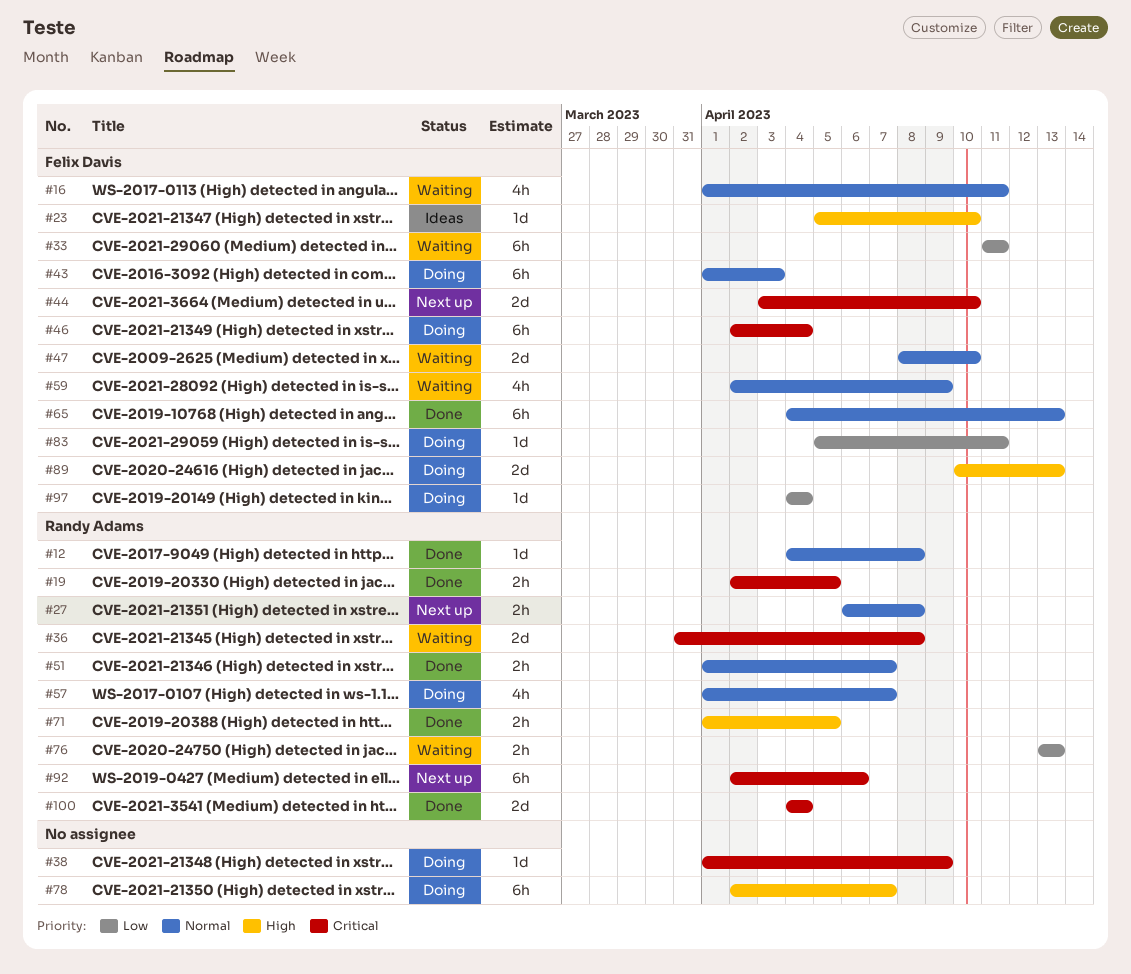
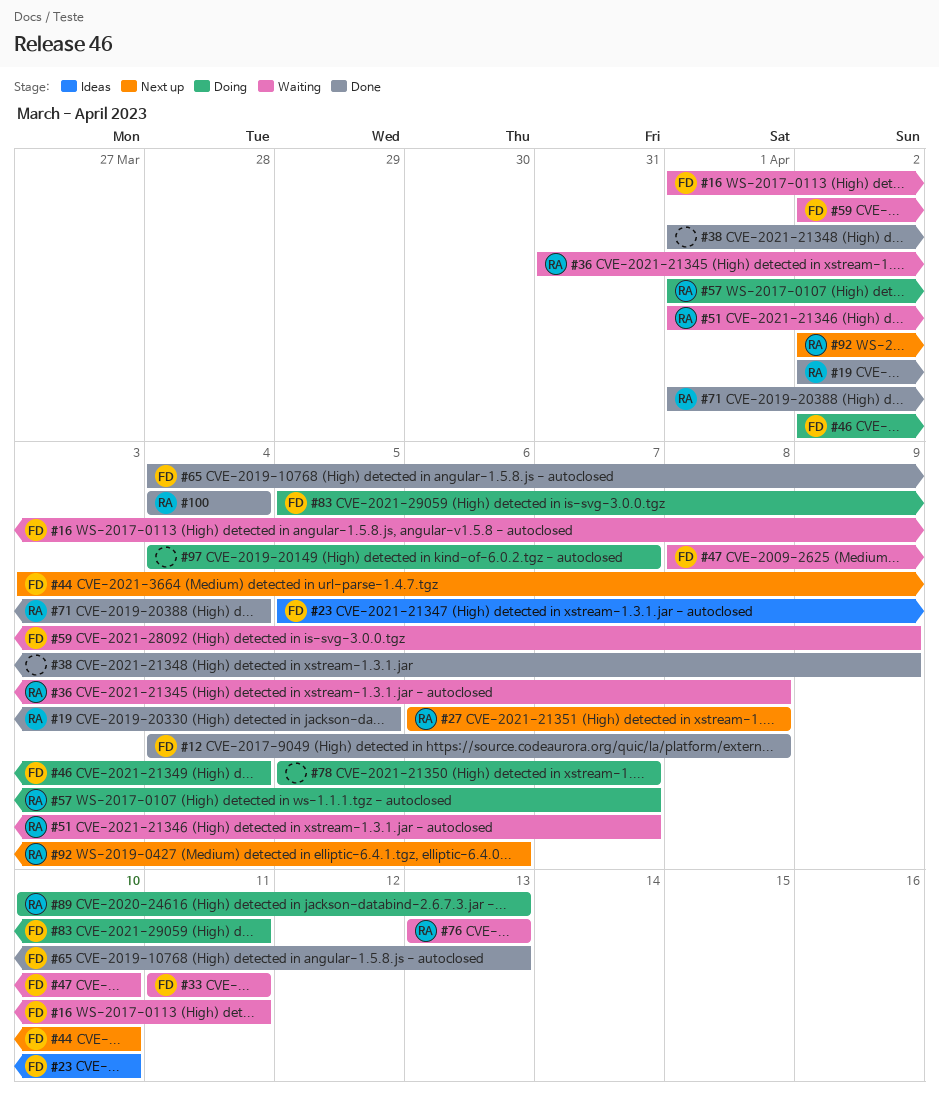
#12, owner: Randy Adams -> Felix Davis
#38, status: Doing -> Done
#43: present -> none
#51, status: Done -> Waiting
#71, due: Apr 5 -> Apr 4
#78, start: Apr 2 -> Apr 5
#89, owner: Felix Davis -> Randy Adams
#97, owner: Felix Davis -> none
#97, due: Apr 4 -> Apr 7

